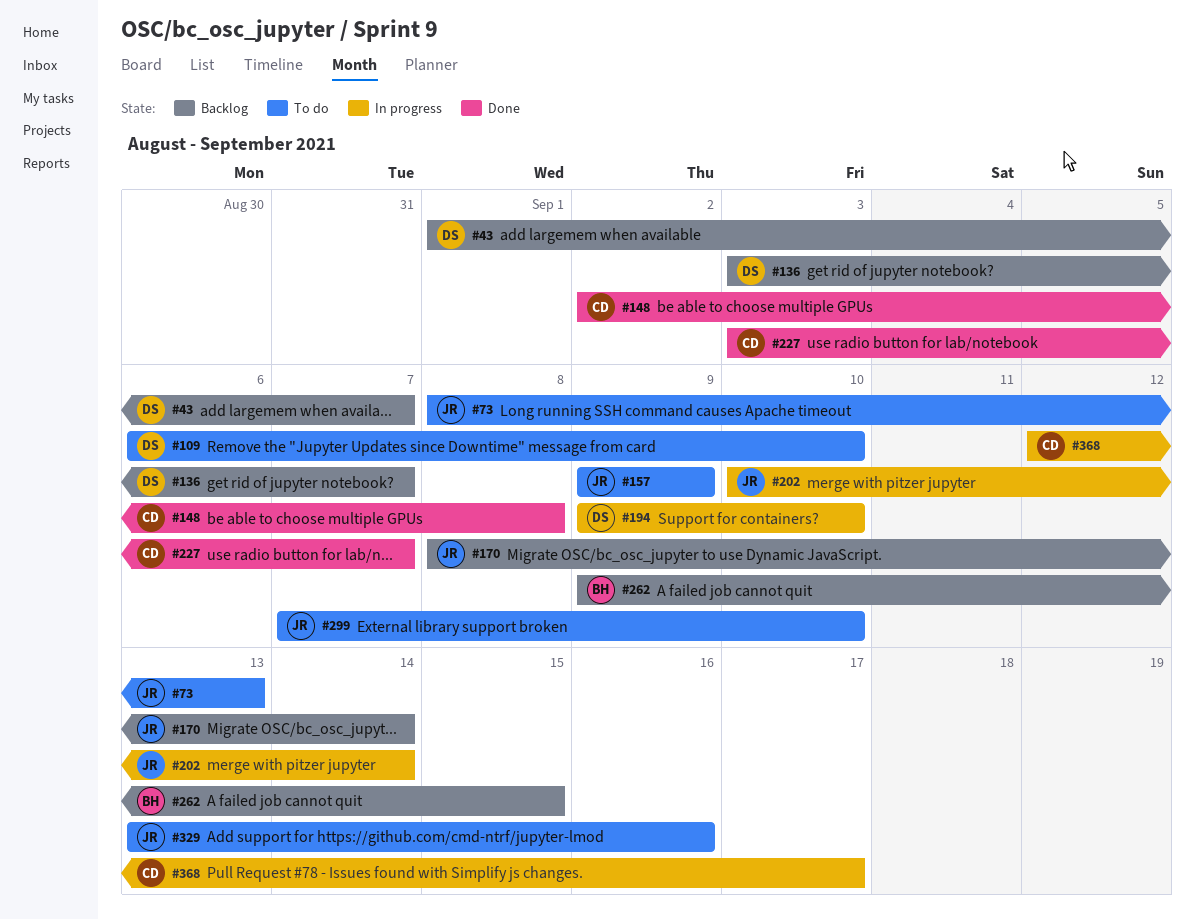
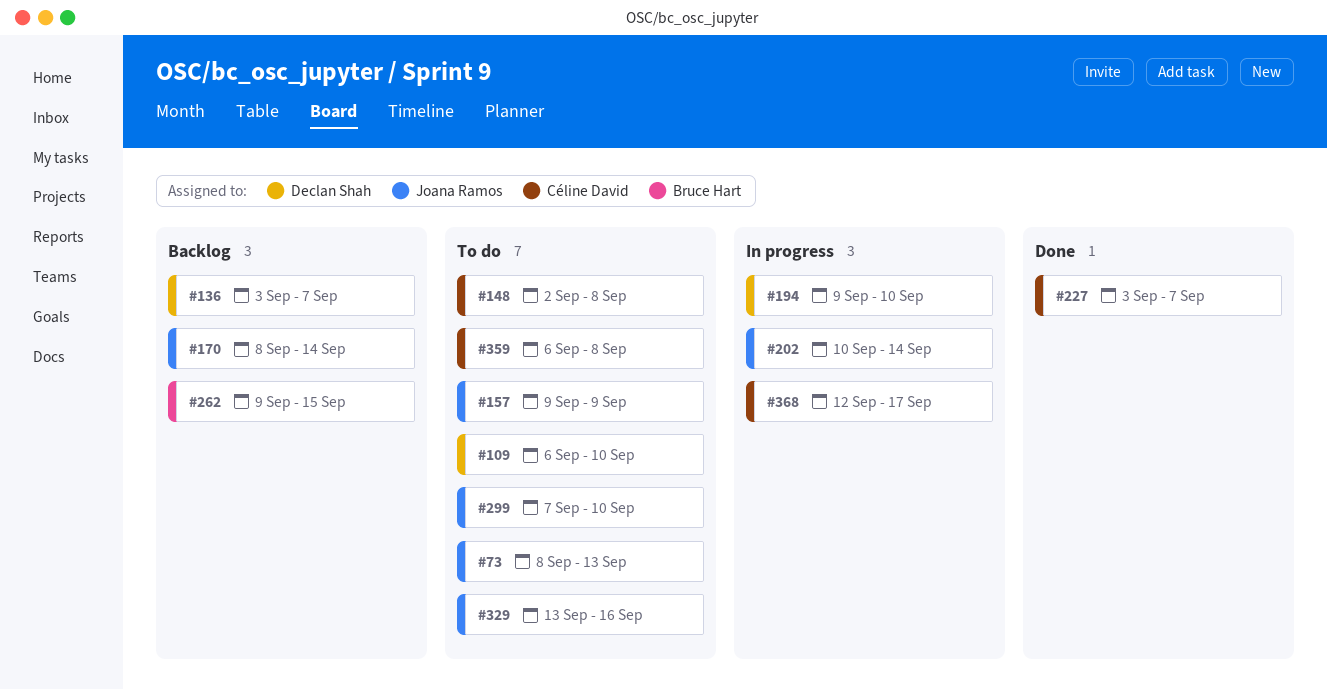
#43: present -> none
#148, status: Done -> To do
#359: none -> present

